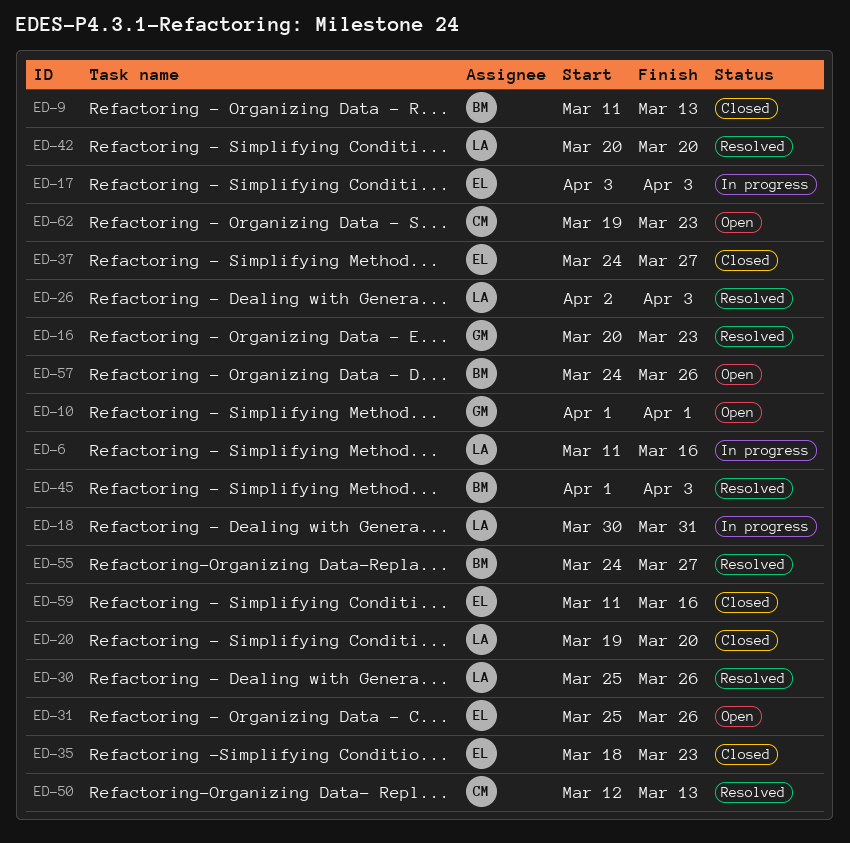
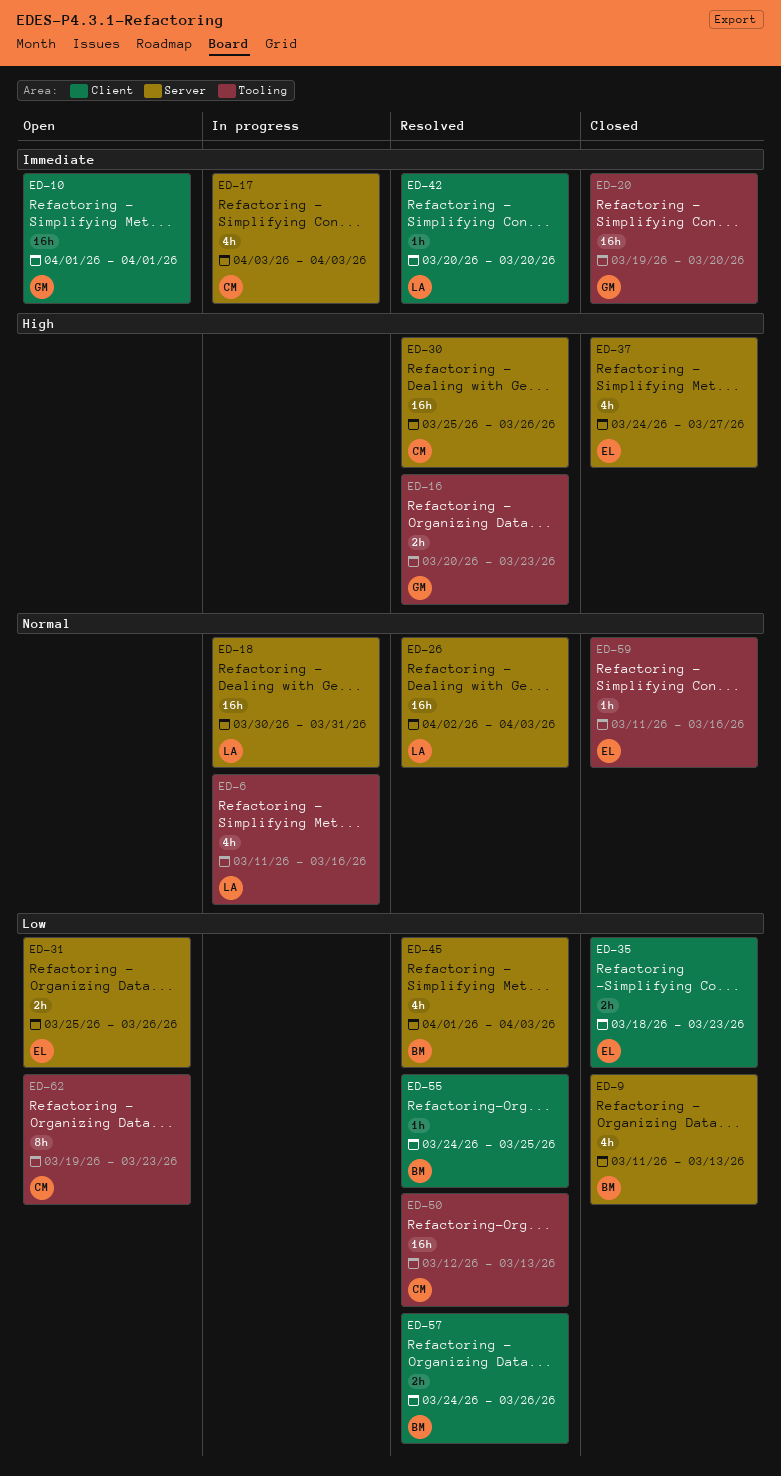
ED-17, owner: EL -> CM
ED-20, owner: LA -> GM
ED-30, owner: LA -> CM
ED-55, due: Mar 27 -> Mar 25
ED-57, status: Open -> Resolved

